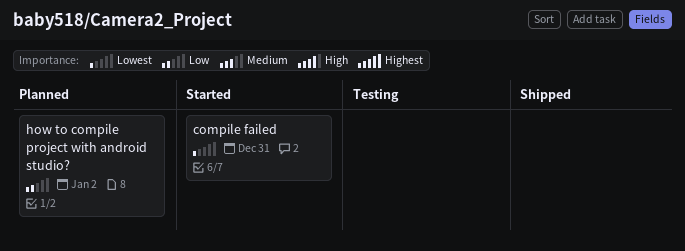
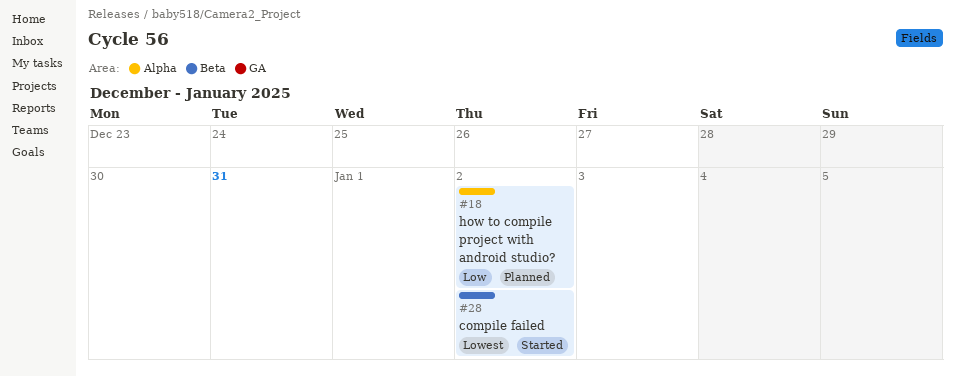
compile failed, due: Dec 31 -> Jan 2

